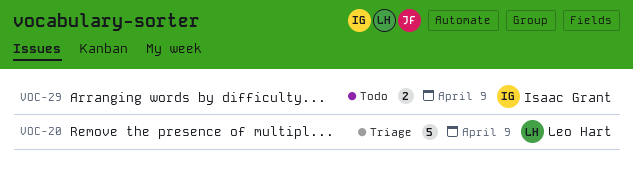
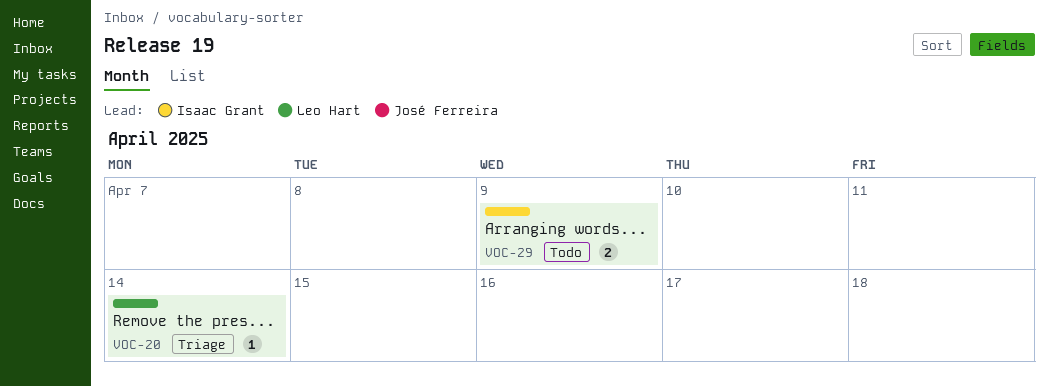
VOC-20, estimate: 5 -> 1
VOC-20, due: Apr 9 -> Apr 14

